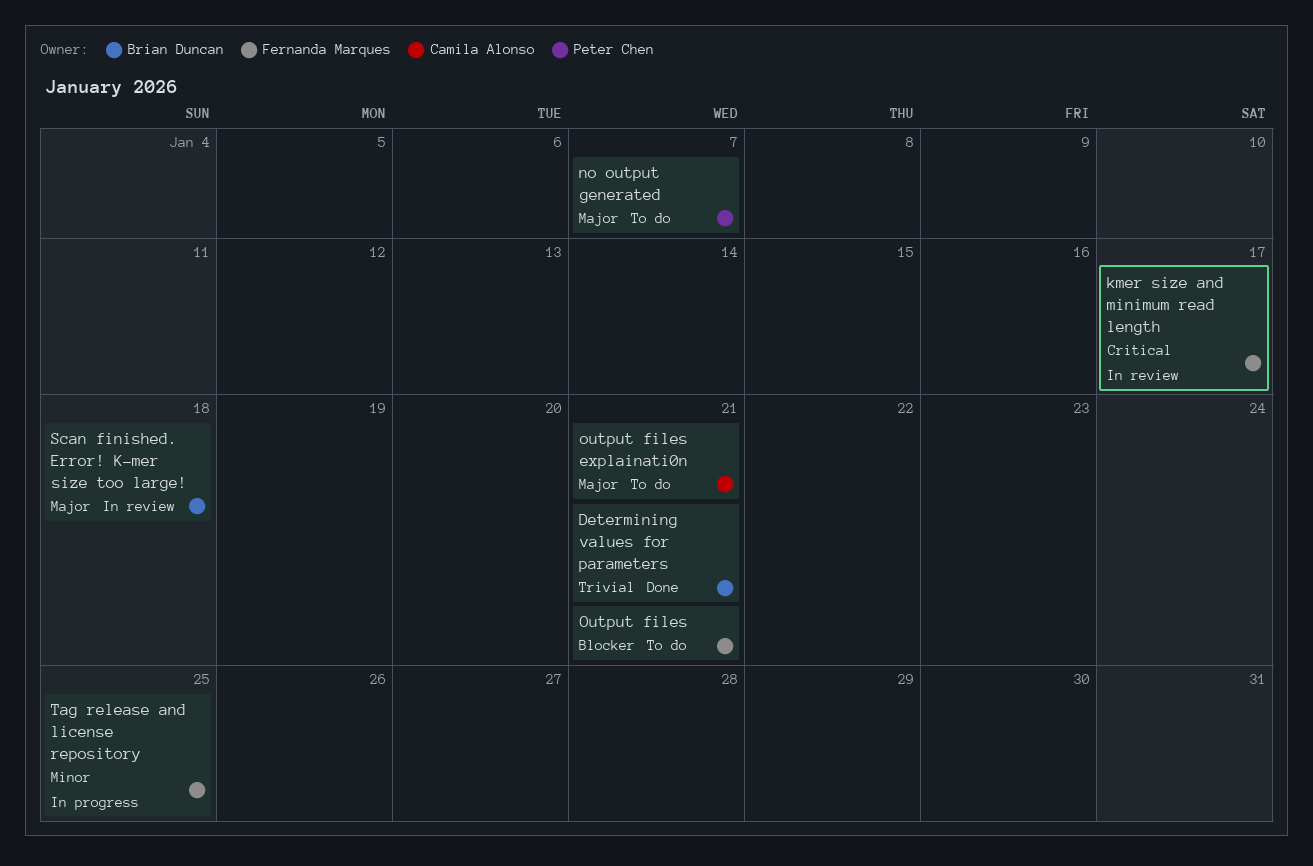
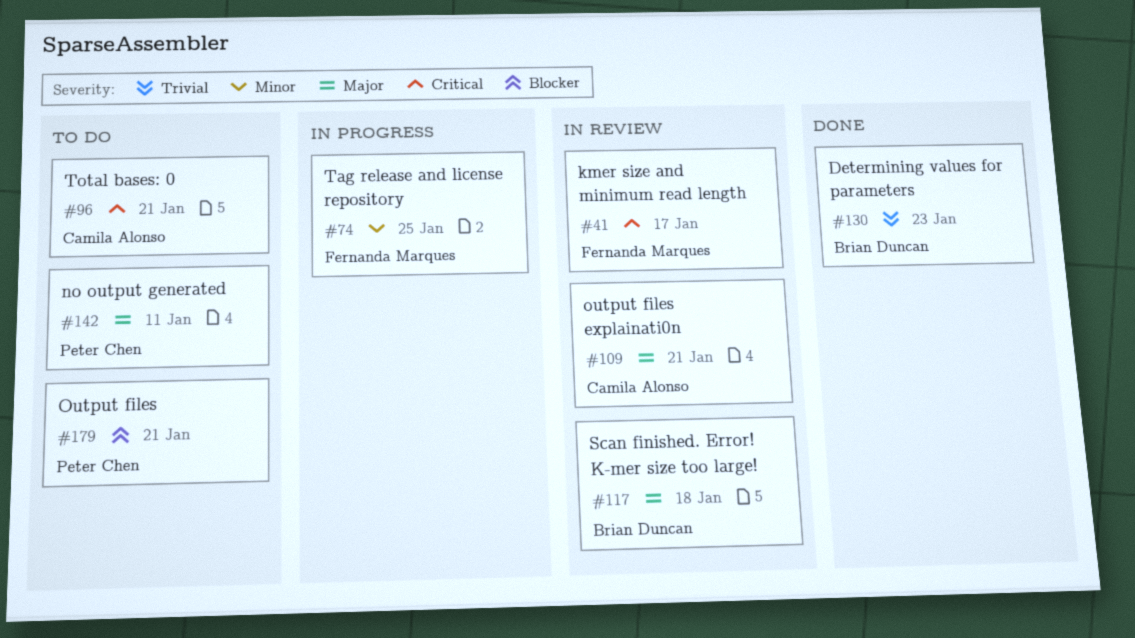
Determining values for parameters, due: Jan 21 -> Jan 23
no output generated, due: Jan 7 -> Jan 11
Output files, owner: Fernanda Marques -> Peter Chen
output files explainati0n, status: To do -> In review
Total bases: 0: none -> present

